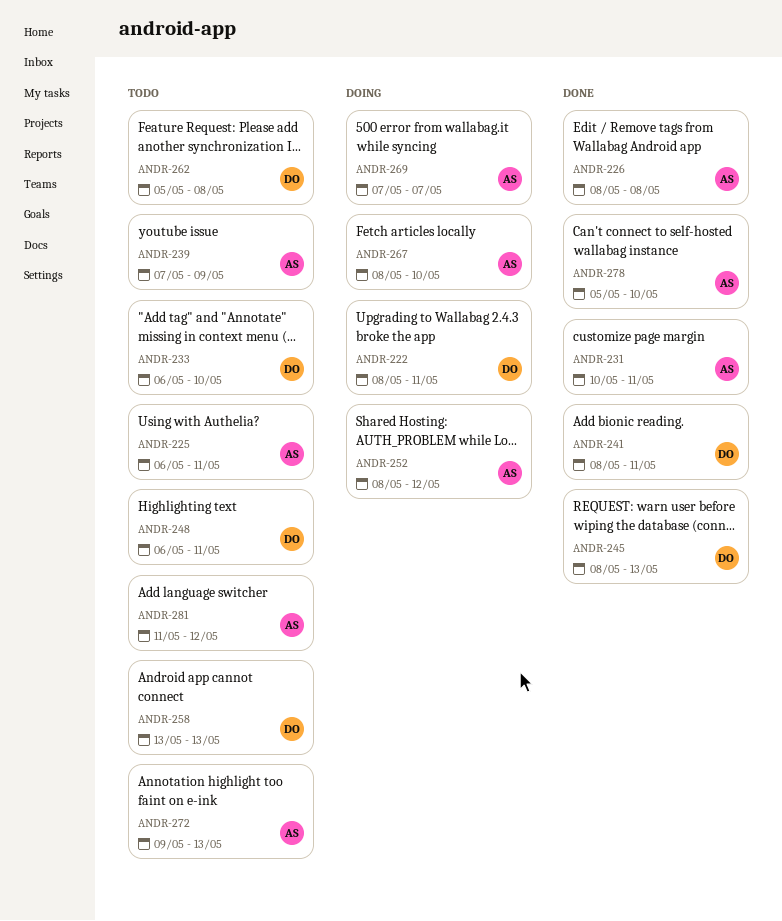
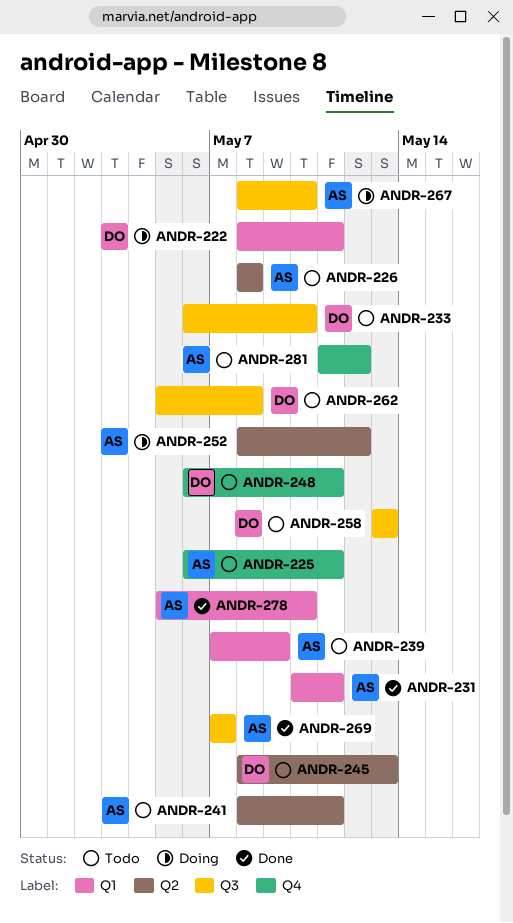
ANDR-226, status: Done -> Todo
ANDR-241, status: Done -> Todo
ANDR-241, owner: DO -> AS
ANDR-245, status: Done -> Todo
ANDR-269, status: Doing -> Done
ANDR-272: present -> none

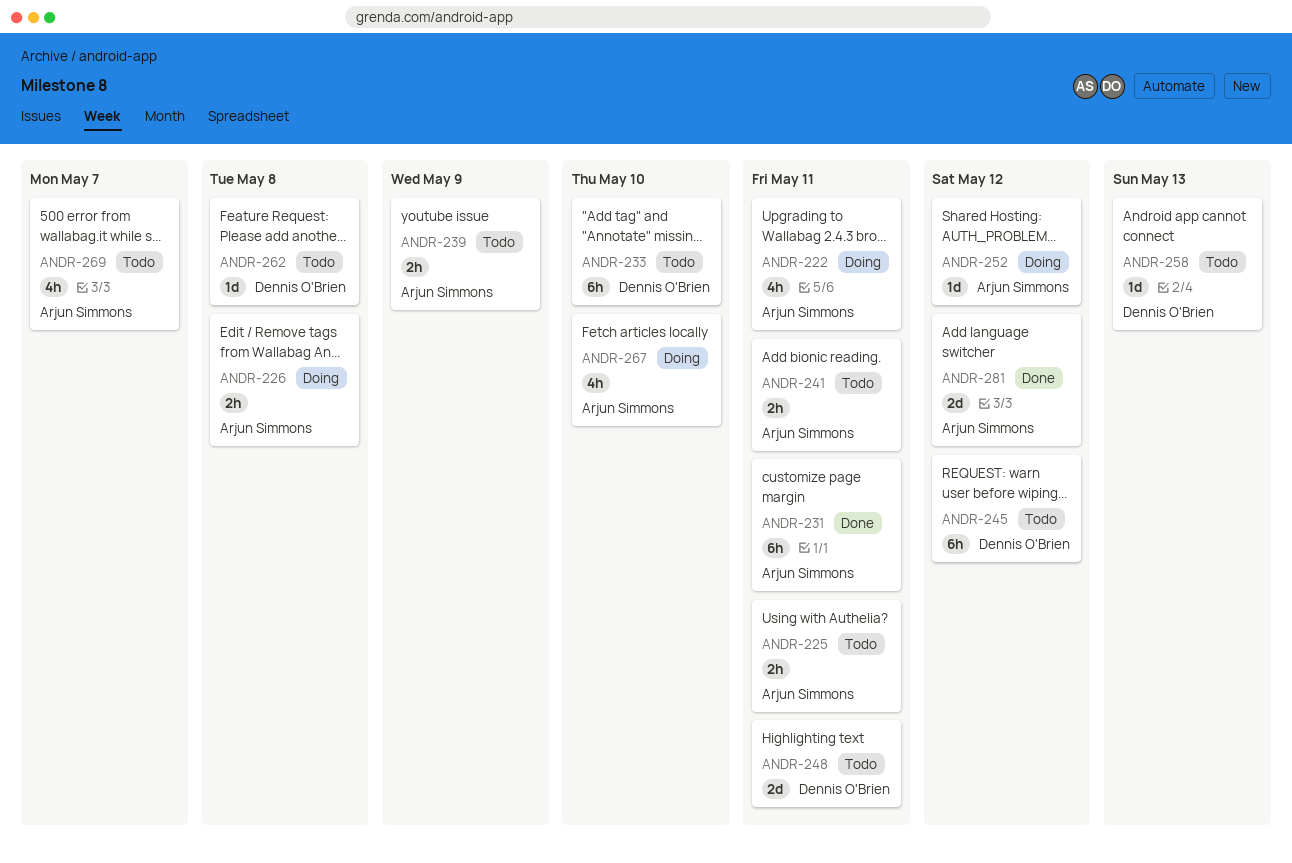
ANDR-222, owner: Dennis O'Brien -> Arjun Simmons
ANDR-226, status: Todo -> Doing
ANDR-245, due: May 13 -> May 12
ANDR-269, status: Done -> Todo
ANDR-278: present -> none
ANDR-281, status: Todo -> Done

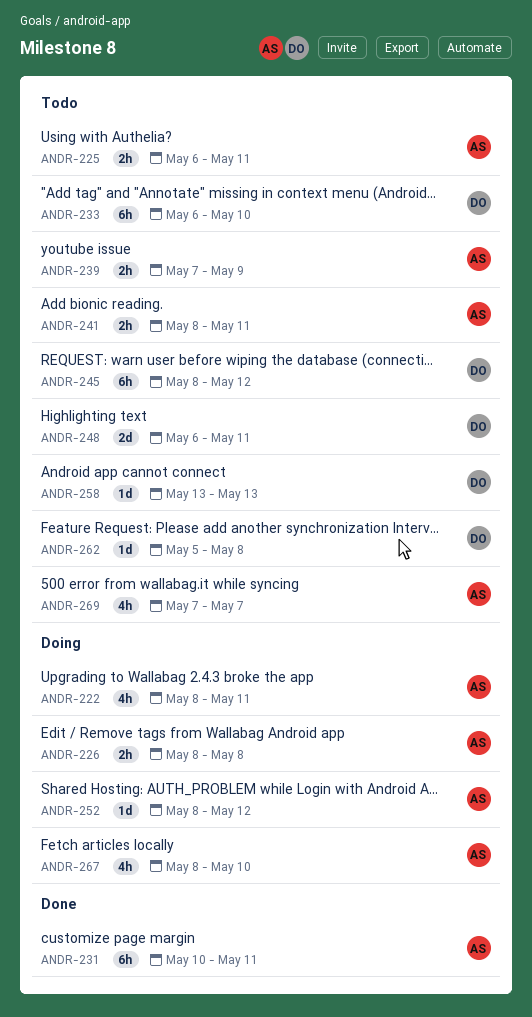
ANDR-281: present -> none

